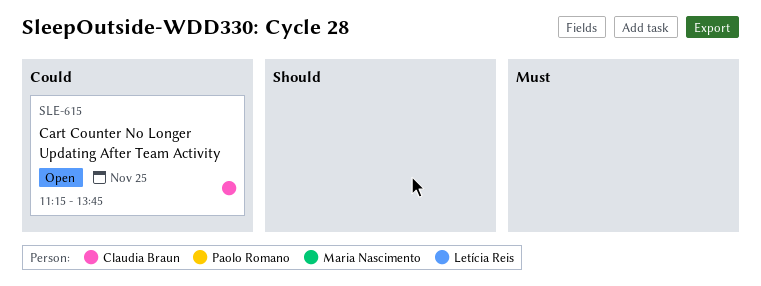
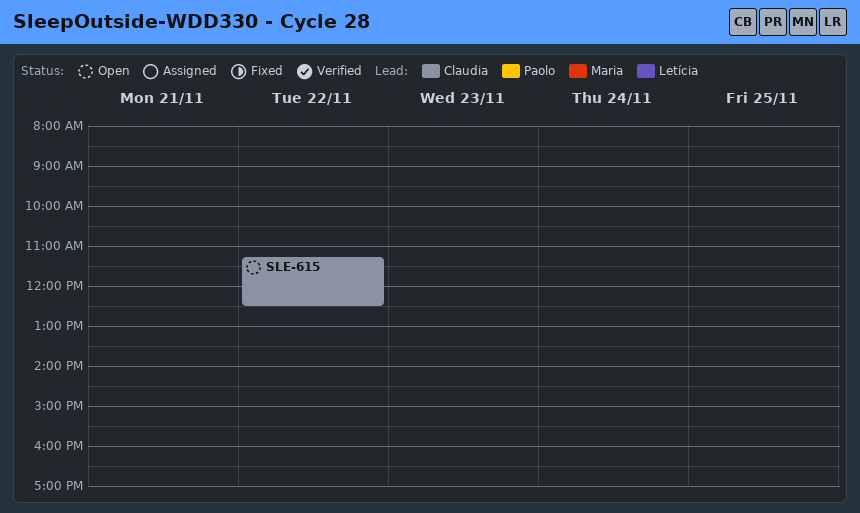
SLE-615, day: Nov 25 -> Nov 22
SLE-615, ends: 13:45 -> 12:30

